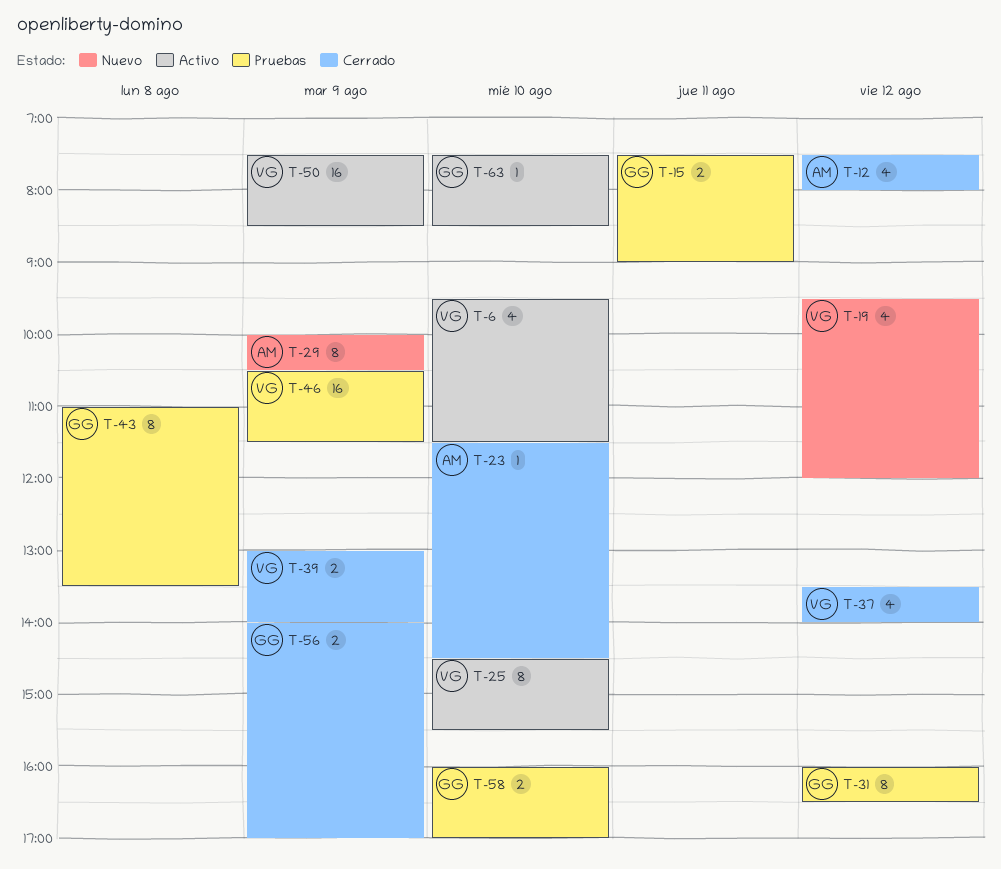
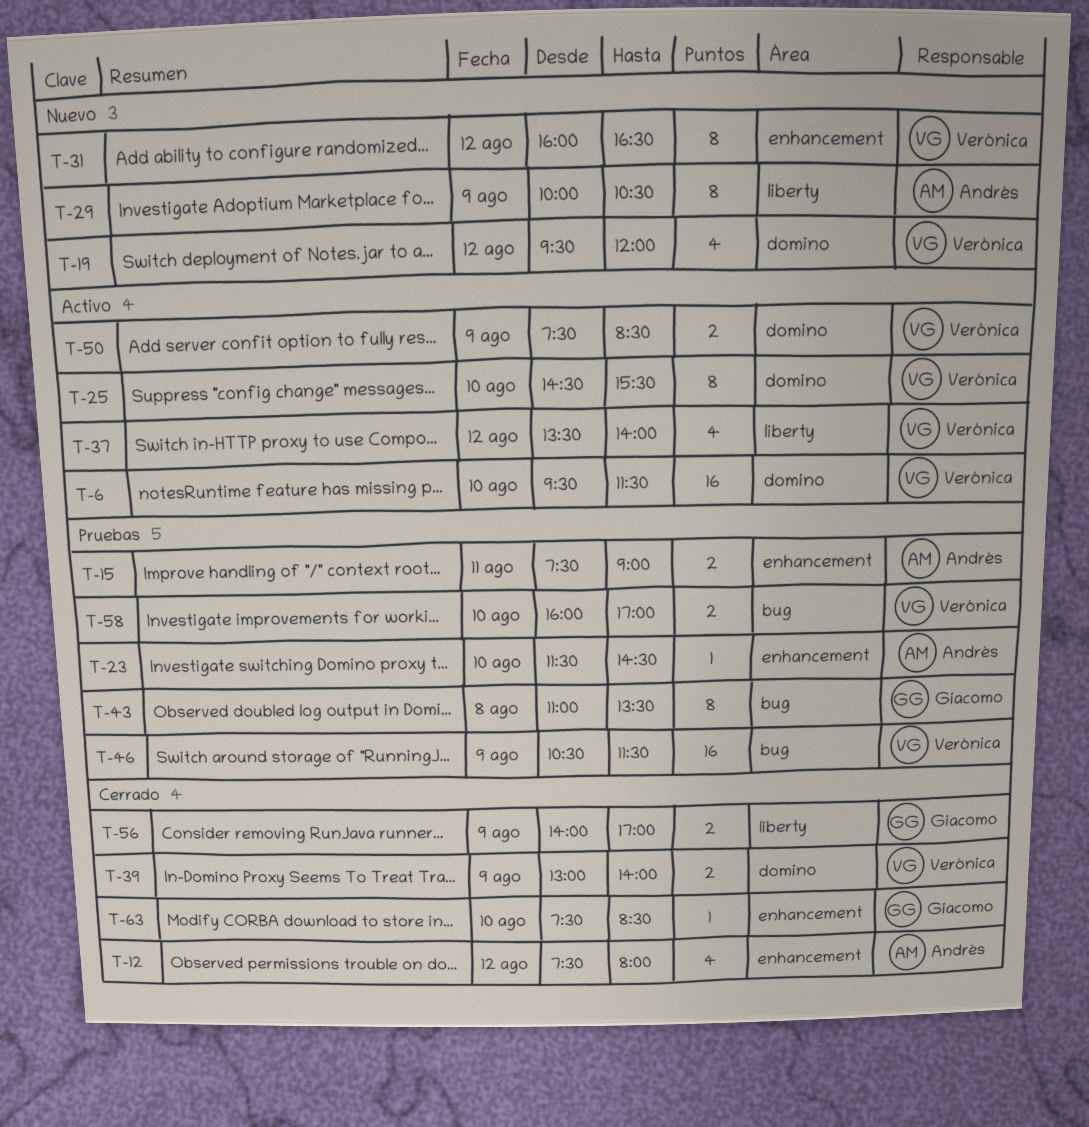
T-6, estimate: 4 -> 16
T-15, owner: Giacomo -> Andrés
T-23, status: Cerrado -> Pruebas
T-31, status: Pruebas -> Nuevo
T-31, owner: Giacomo -> Verónica
T-37, status: Cerrado -> Activo
T-50, estimate: 16 -> 2
T-58, owner: Giacomo -> Verónica
T-63, status: Activo -> Cerrado

